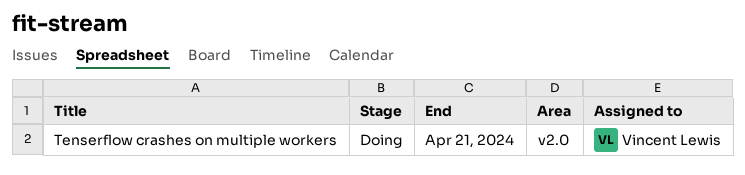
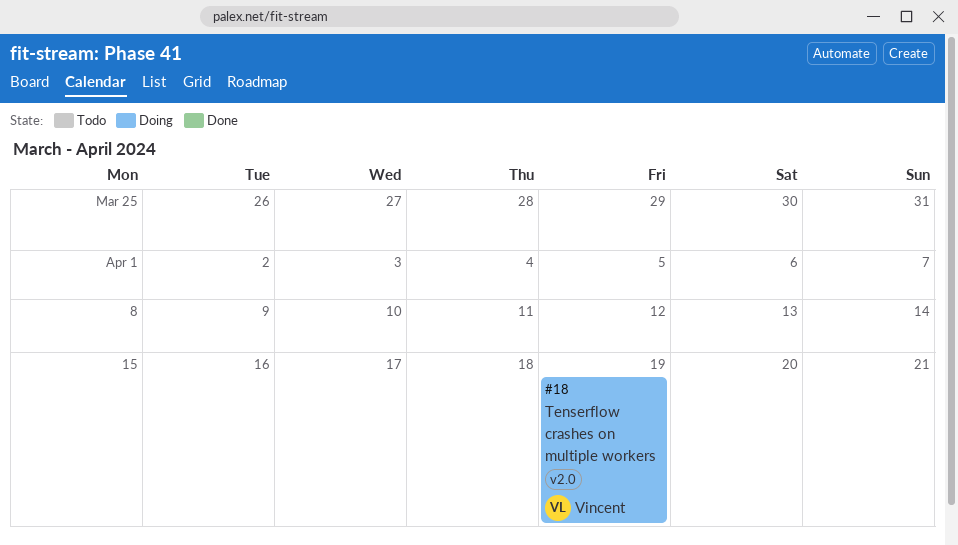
Tenserflow crashes on multiple workers, due: Apr 21 -> Apr 19

